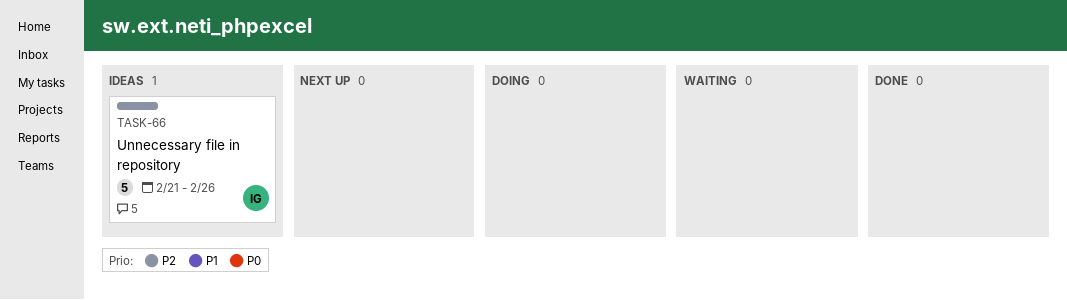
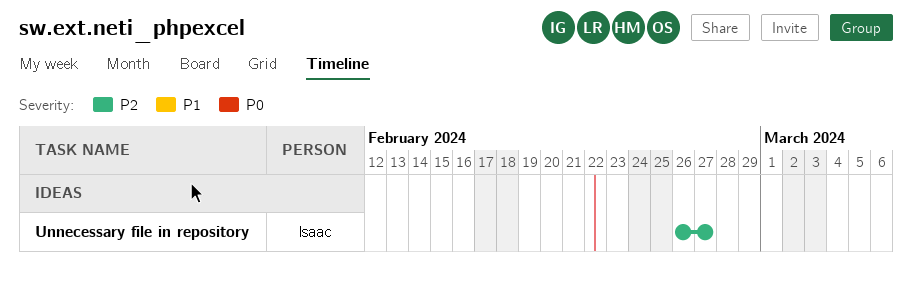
Unnecessary file in repository, start: Feb 21 -> Feb 26
Unnecessary file in repository, due: Feb 26 -> Feb 27

